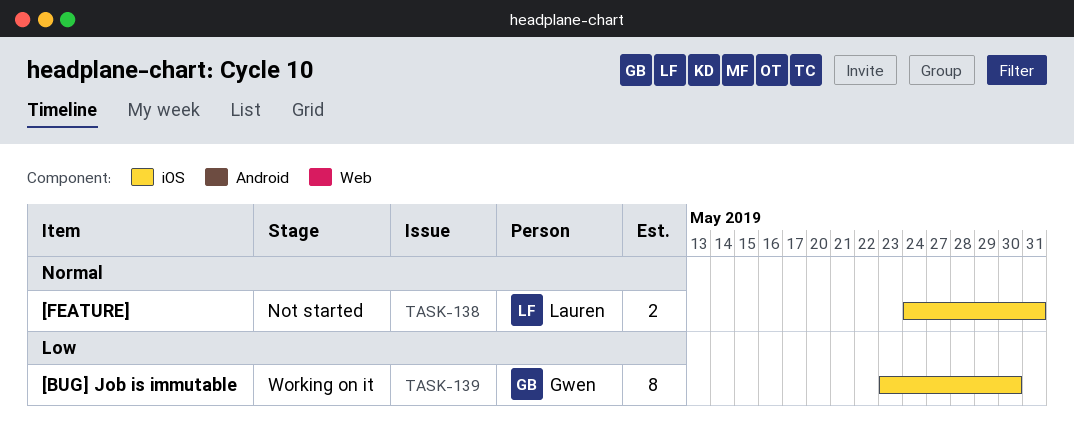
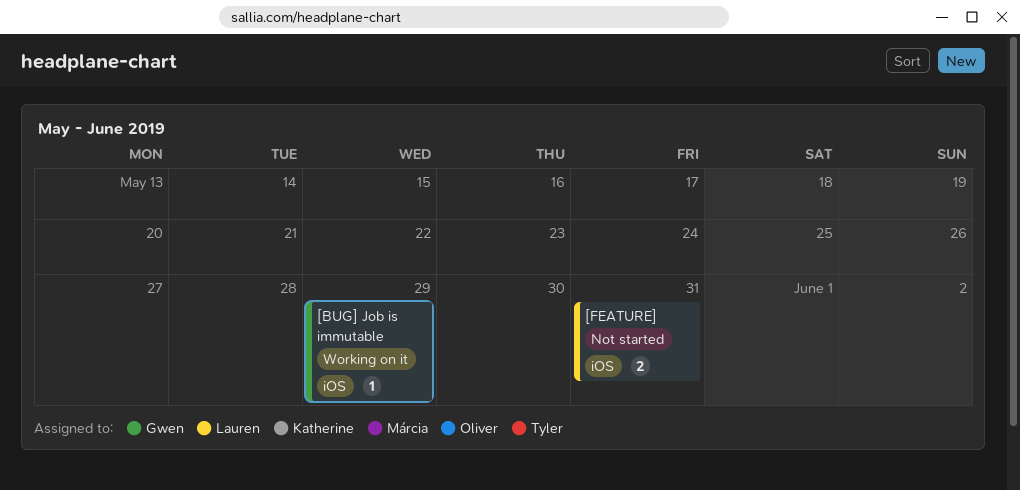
[BUG] Job is immutable, estimate: 8 -> 1
[BUG] Job is immutable, due: May 30 -> May 29

